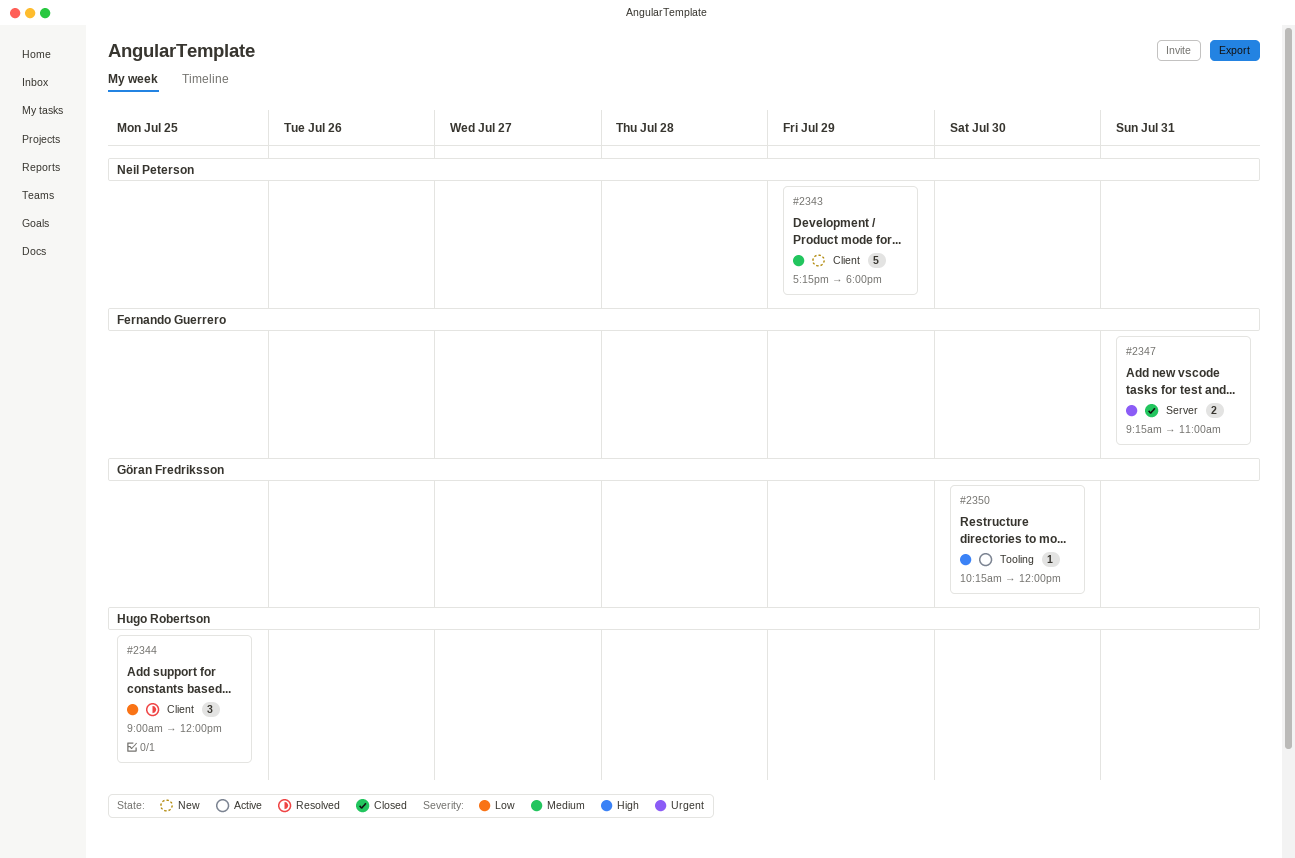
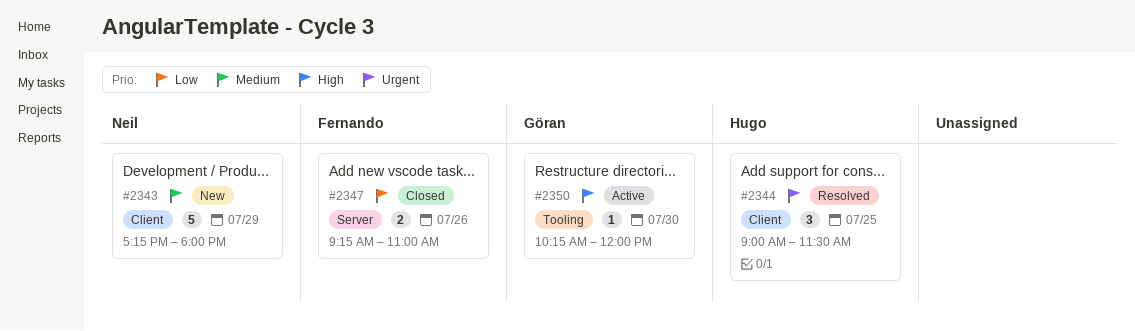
#2344, priority: Low -> Urgent
#2344, ends: 12:00 -> 11:30
#2347, priority: Urgent -> Low
#2347, day: Jul 31 -> Jul 26

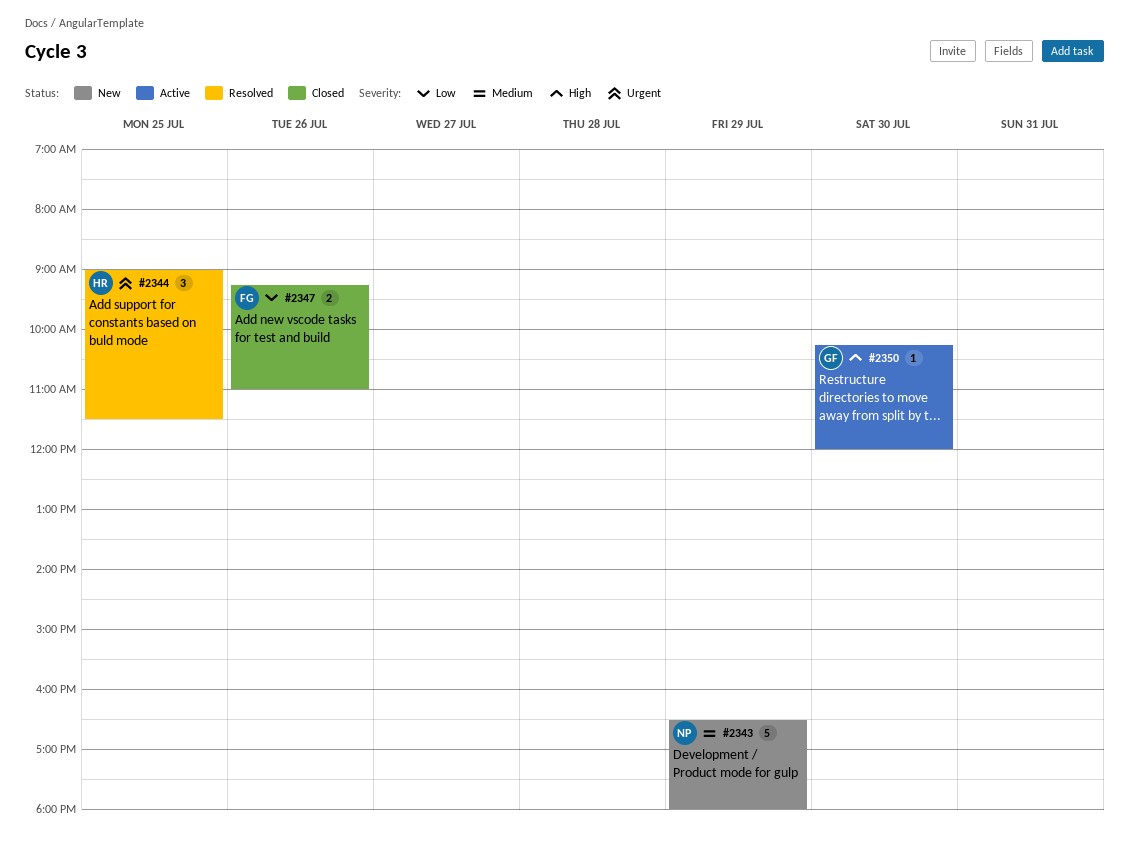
#2343, begins: 17:15 -> 16:30

